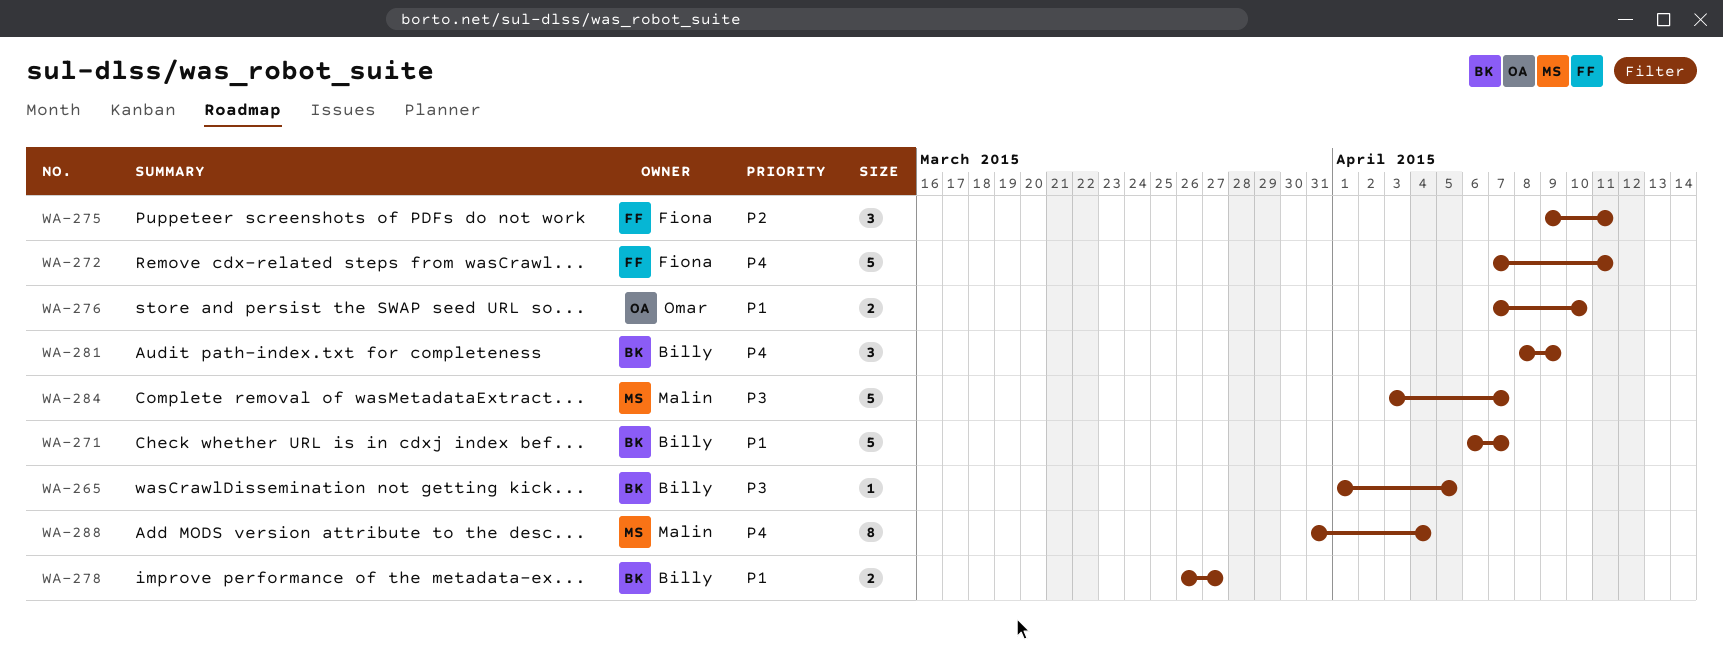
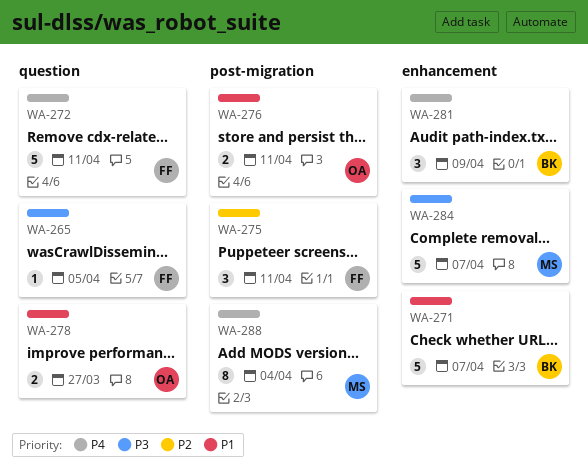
WA-265, owner: Billy -> Fiona
WA-276, due: Apr 10 -> Apr 11
WA-278, owner: Billy -> Omar

